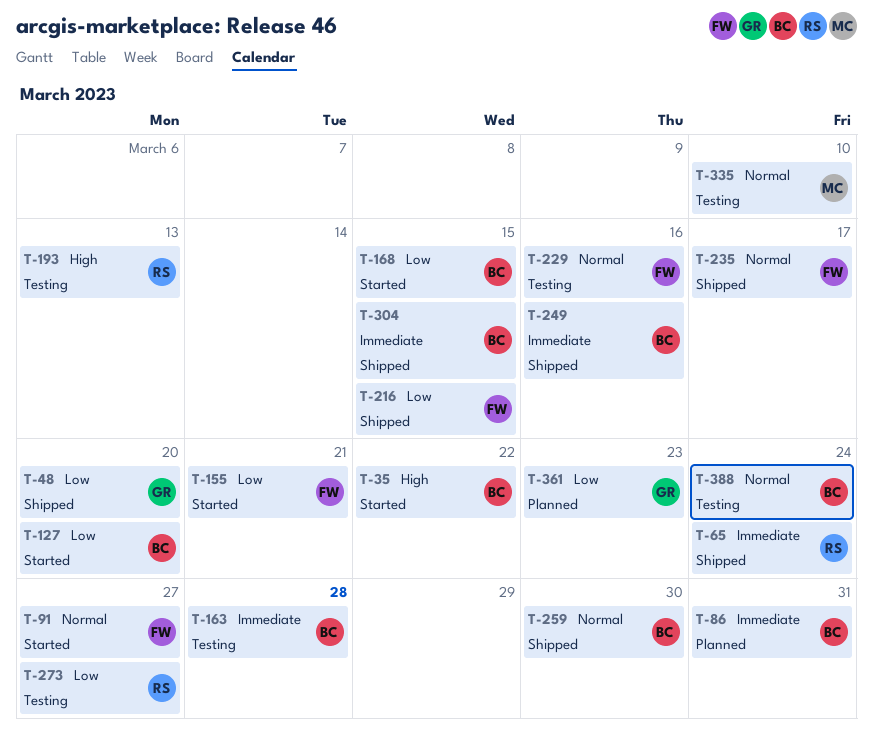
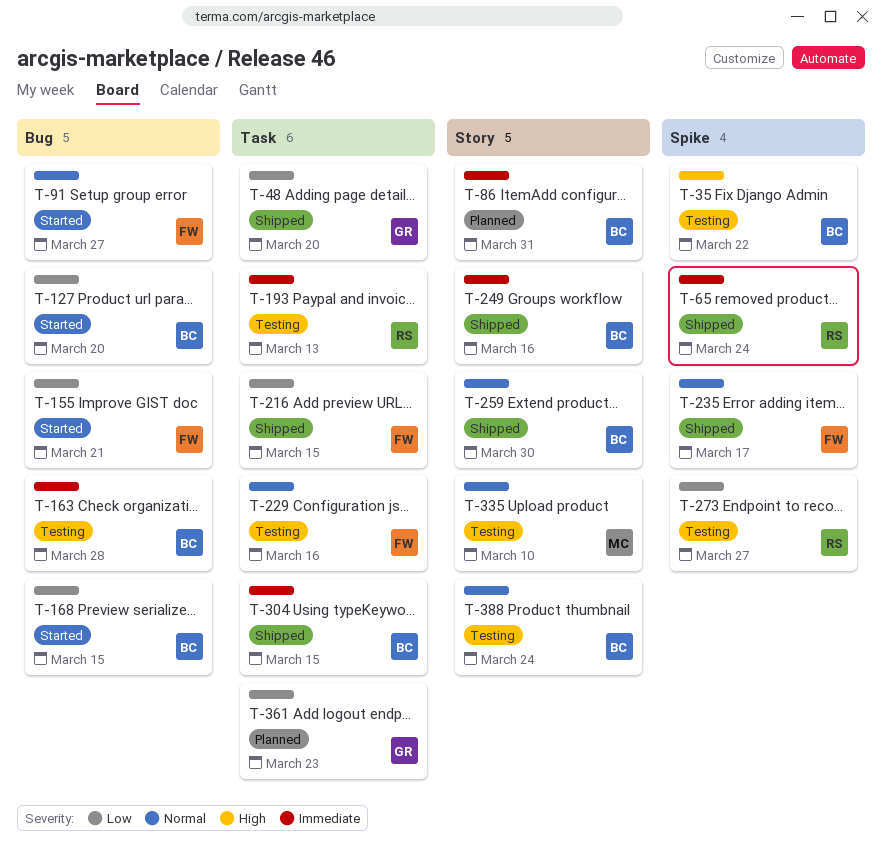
T-35, status: Started -> Testing
T-193, priority: High -> Immediate

